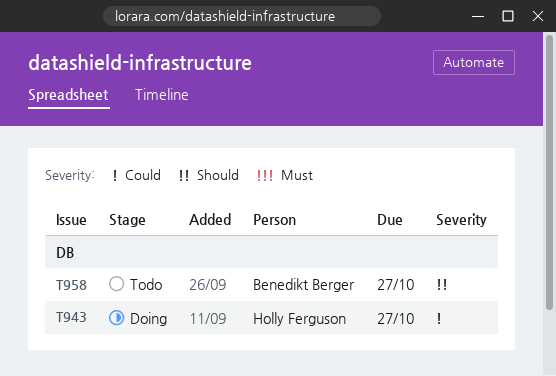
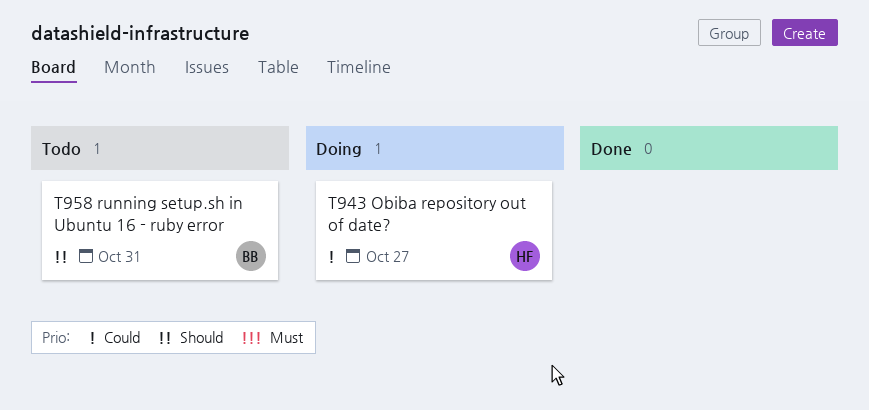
T958, due: Oct 27 -> Oct 31

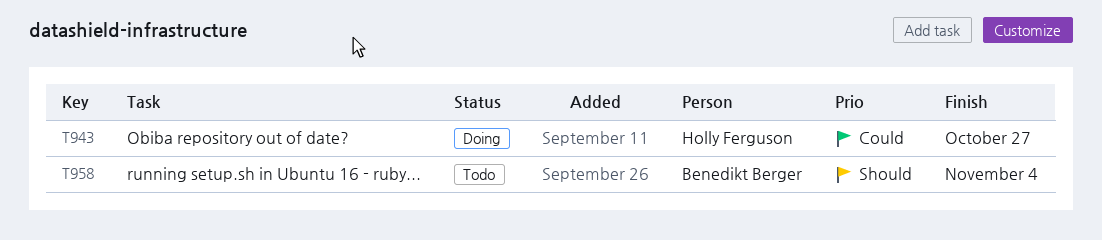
T958, due: Oct 31 -> Nov 4

